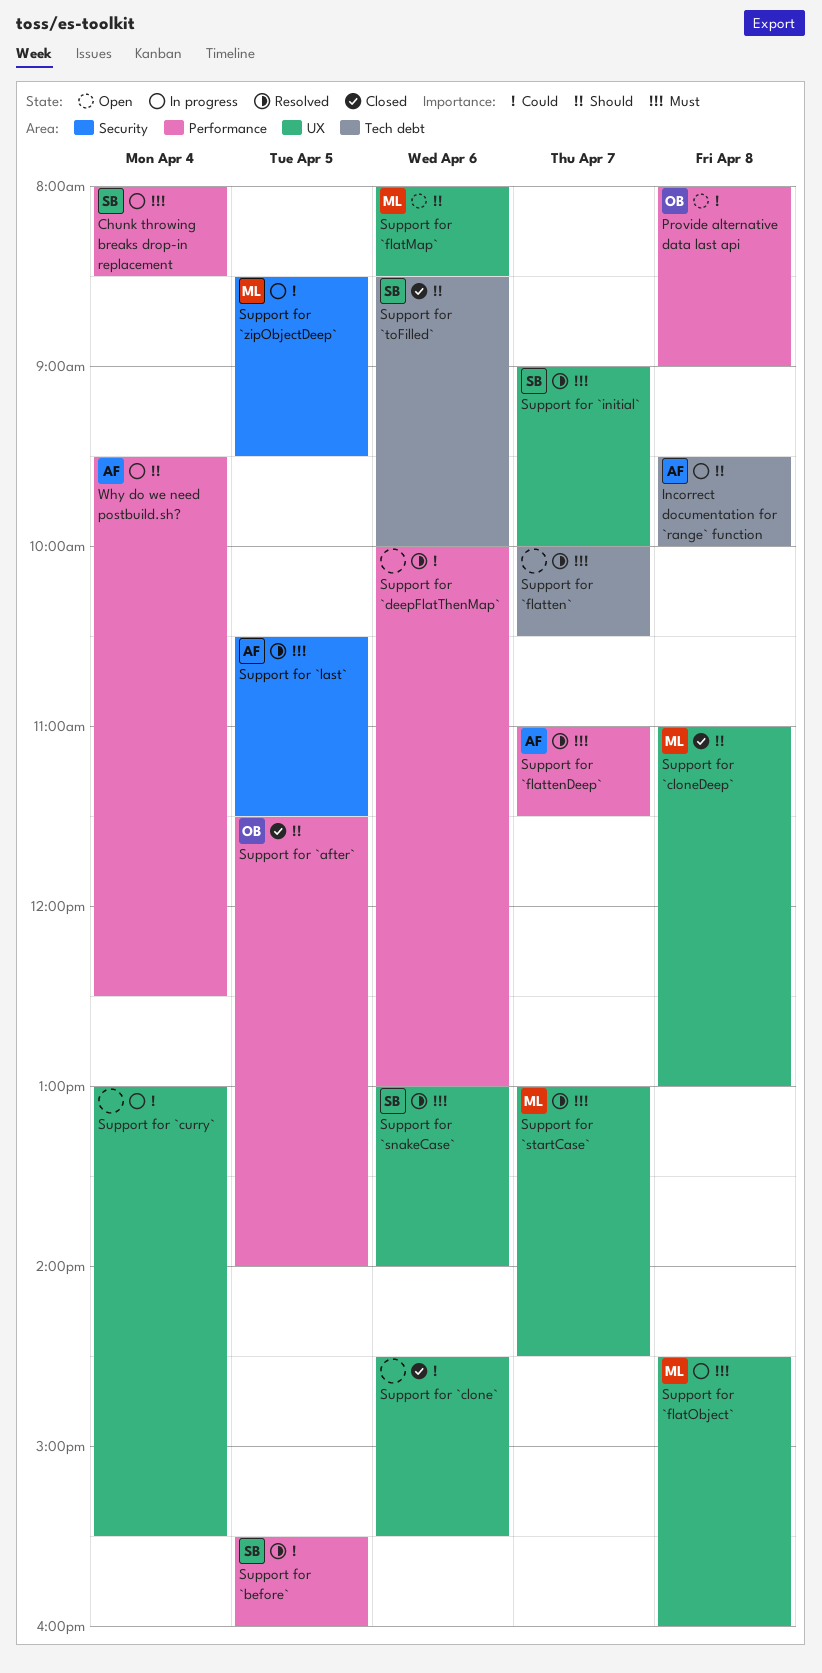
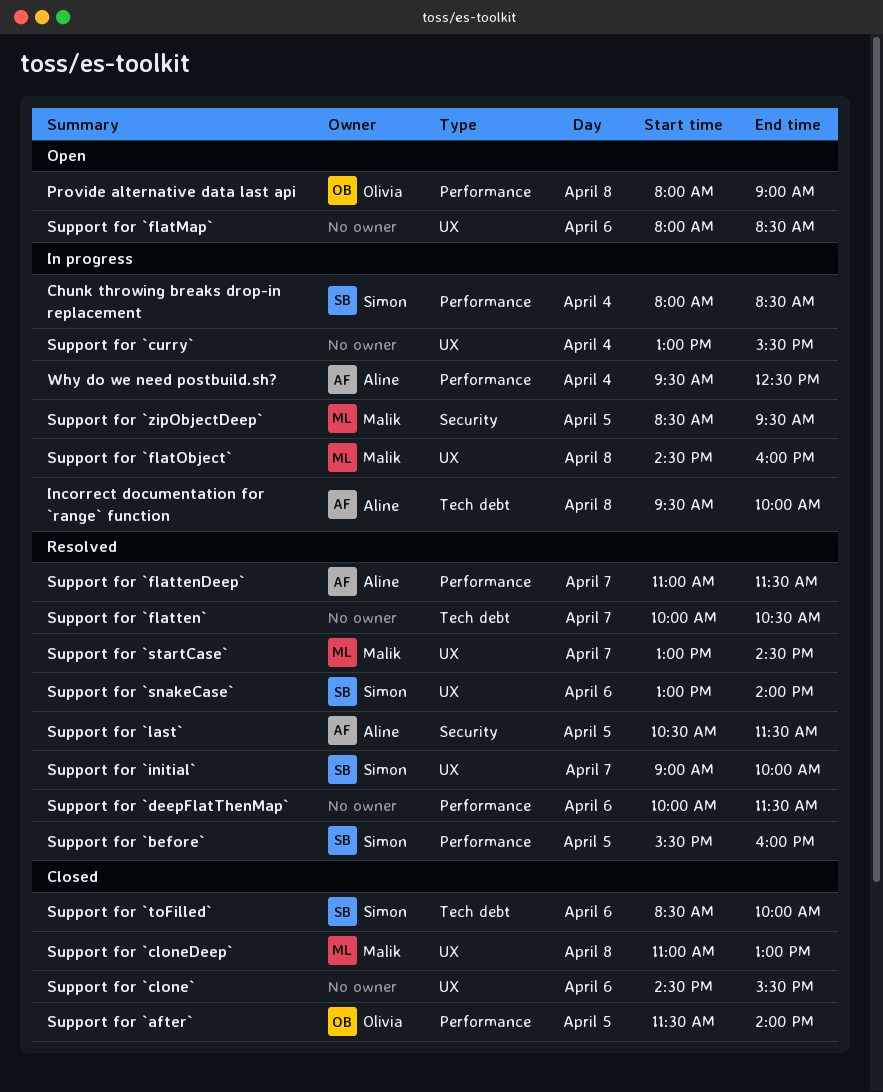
Support for `deepFlatThenMap`, ends: 13:00 -> 11:30
Support for `flatMap`, owner: Malik -> none

